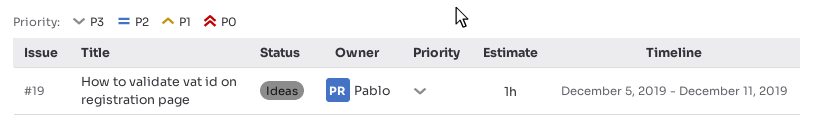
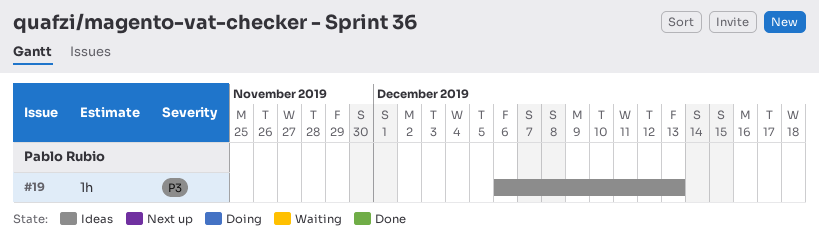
#19, start: Dec 5 -> Dec 6
#19, due: Dec 11 -> Dec 13

